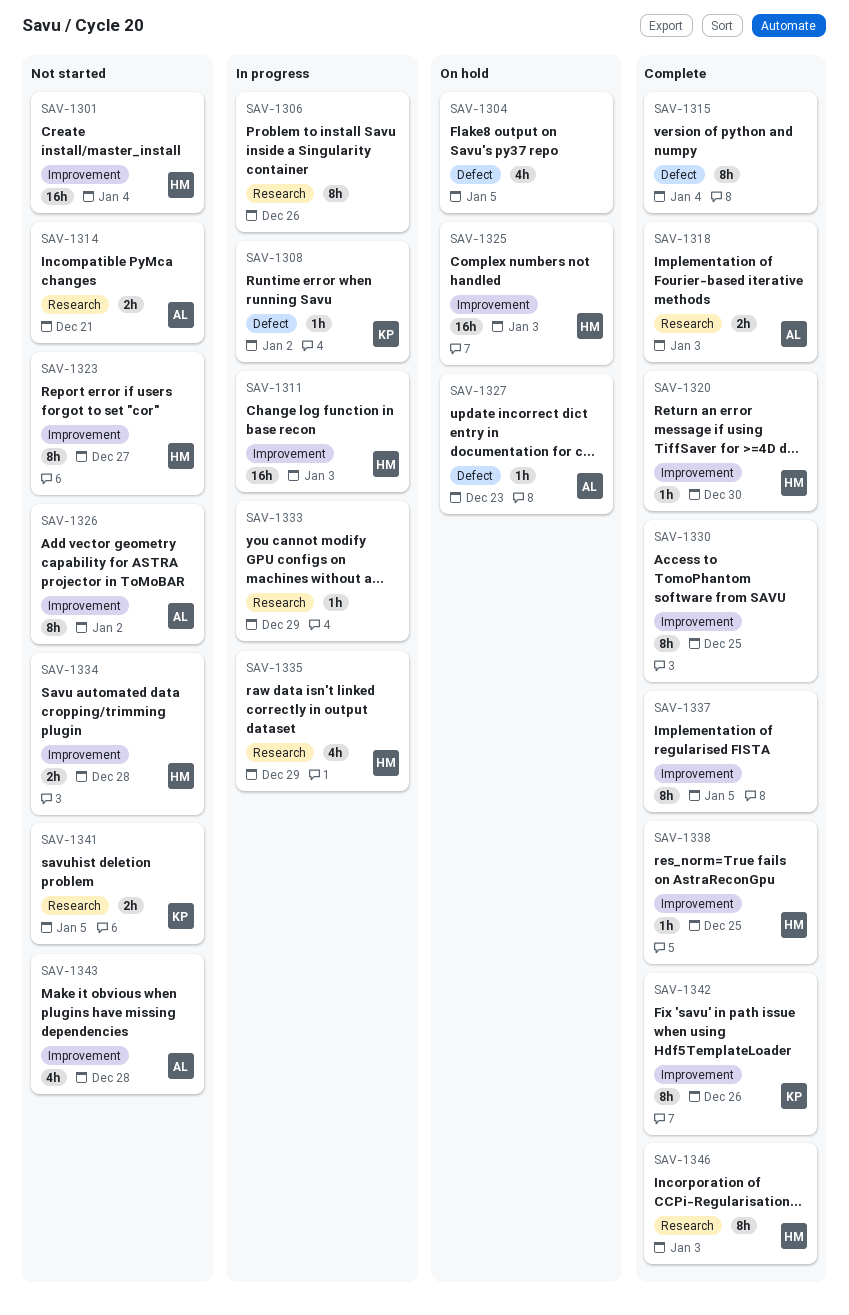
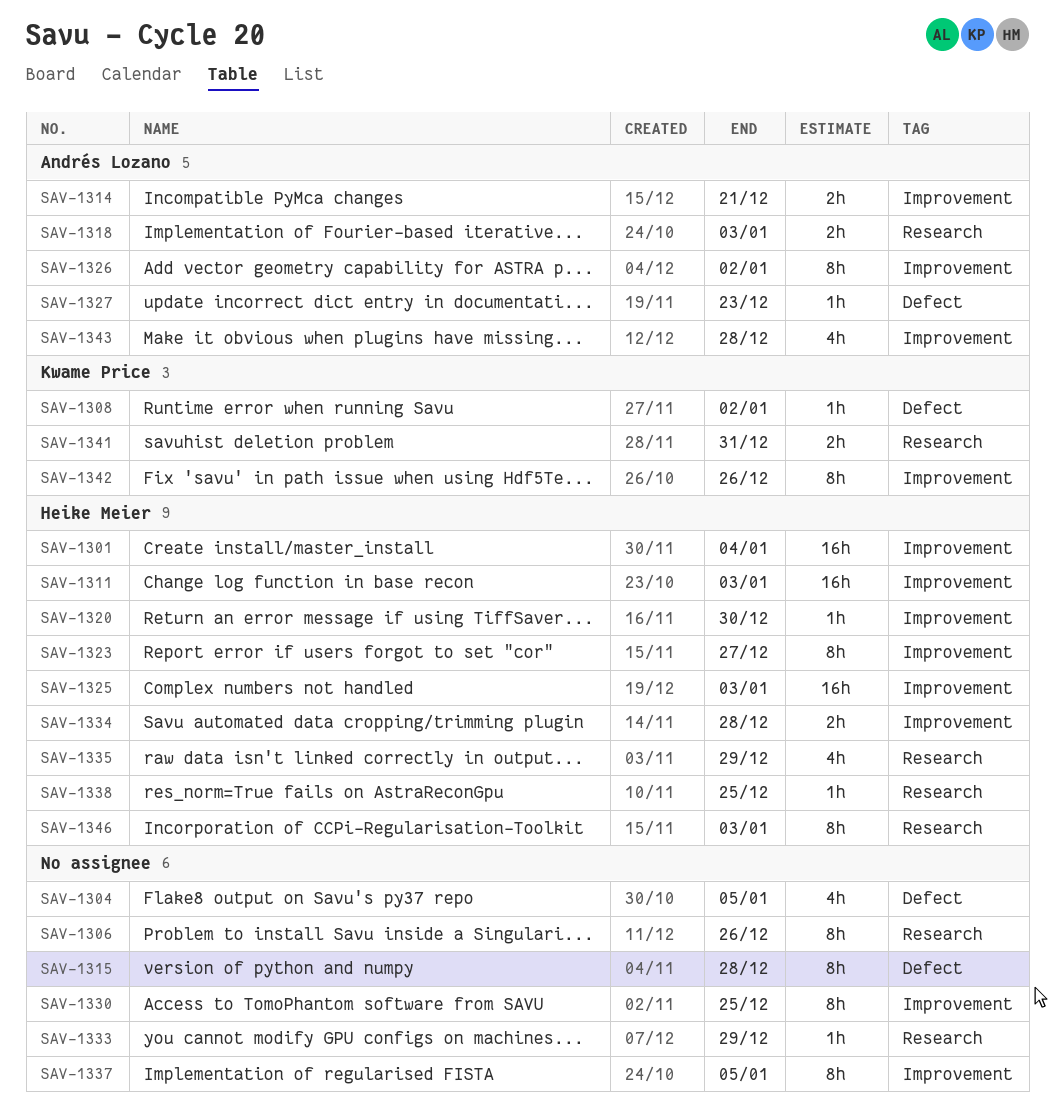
SAV-1314, label: Research -> Improvement
SAV-1315, due: Jan 4 -> Dec 28
SAV-1338, label: Improvement -> Research
SAV-1341, due: Jan 5 -> Dec 31

